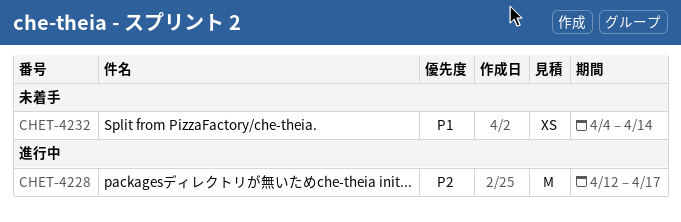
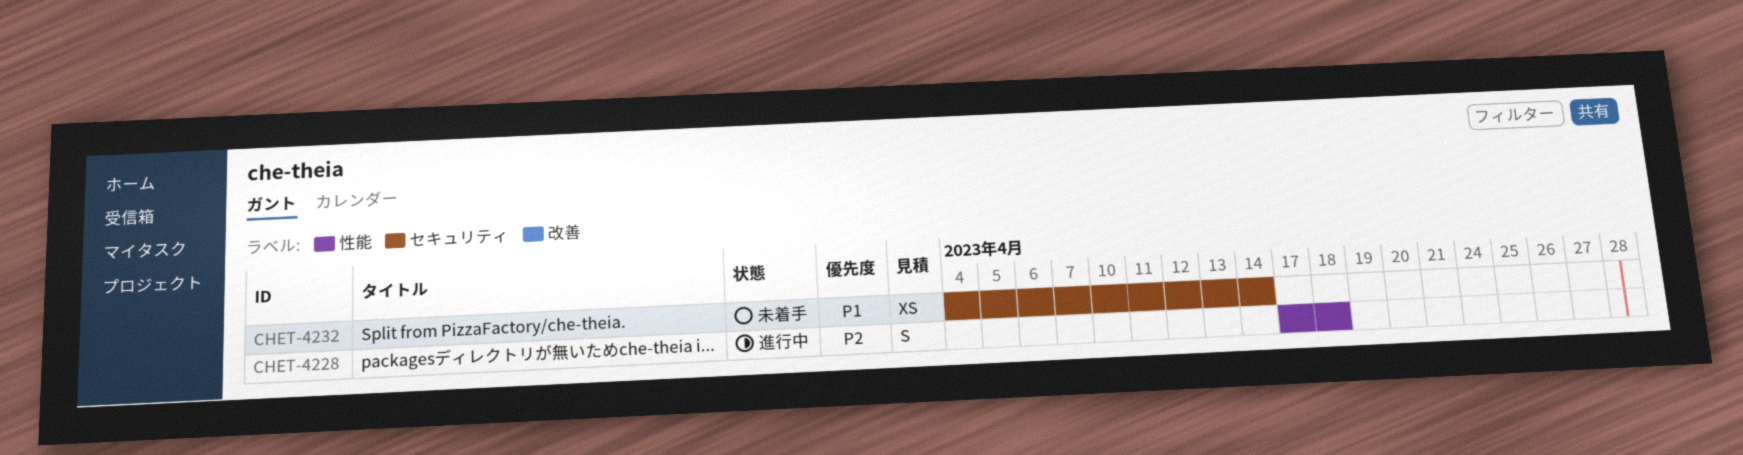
CHET-4228, estimate: M -> S
CHET-4228, start: Apr 12 -> Apr 17
CHET-4228, due: Apr 17 -> Apr 18

